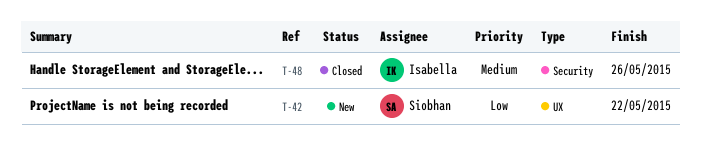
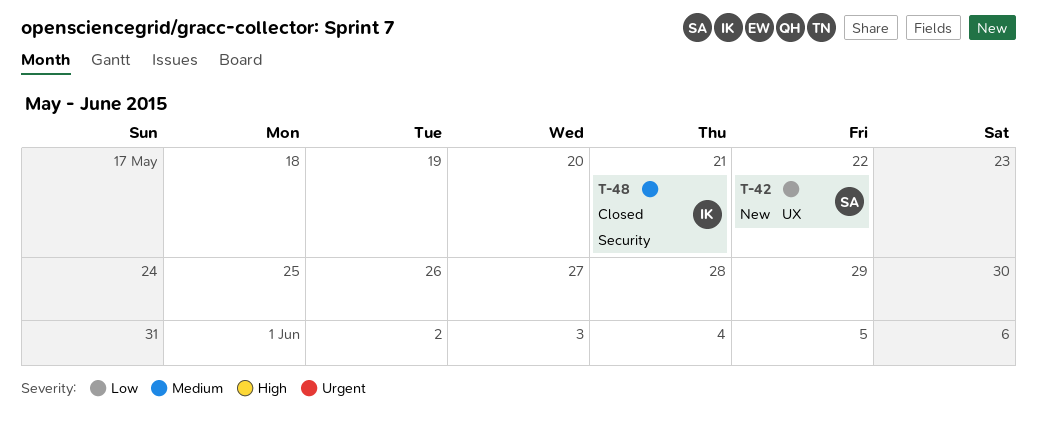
T-48, due: May 26 -> May 21

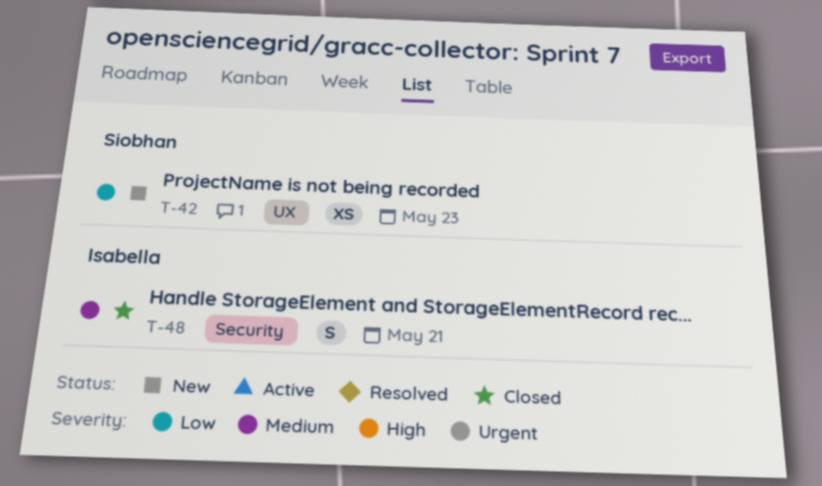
T-42, due: May 22 -> May 23

